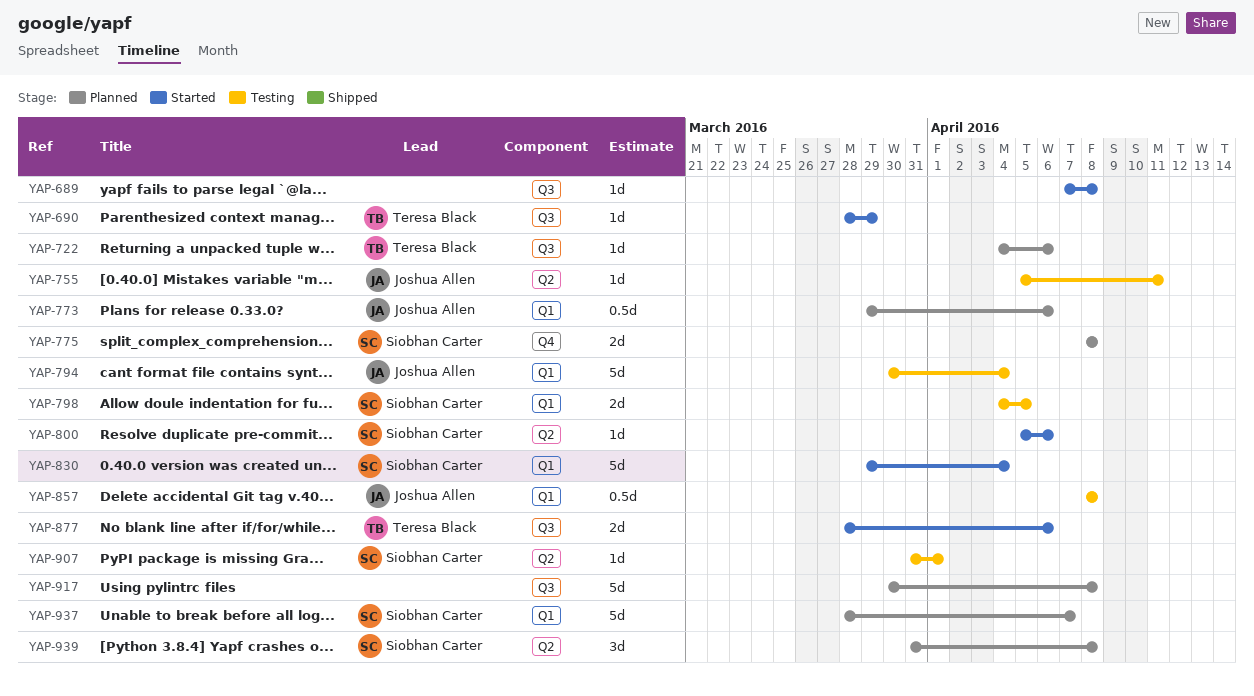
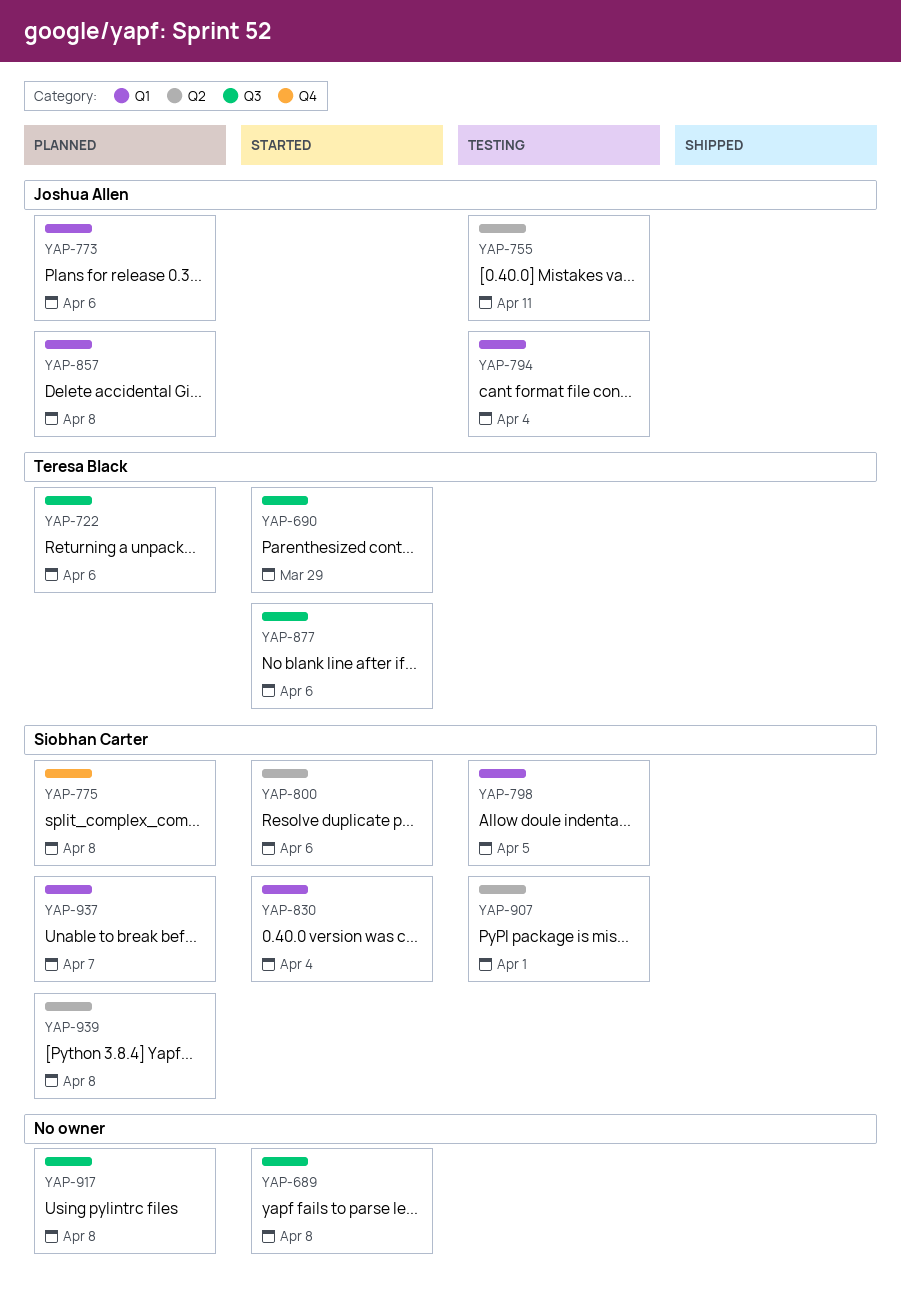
YAP-857, status: Testing -> Planned

